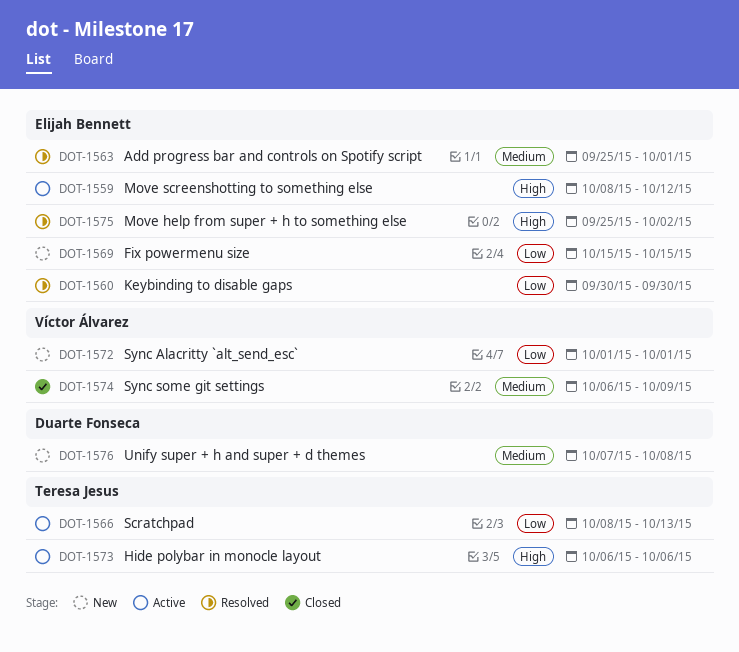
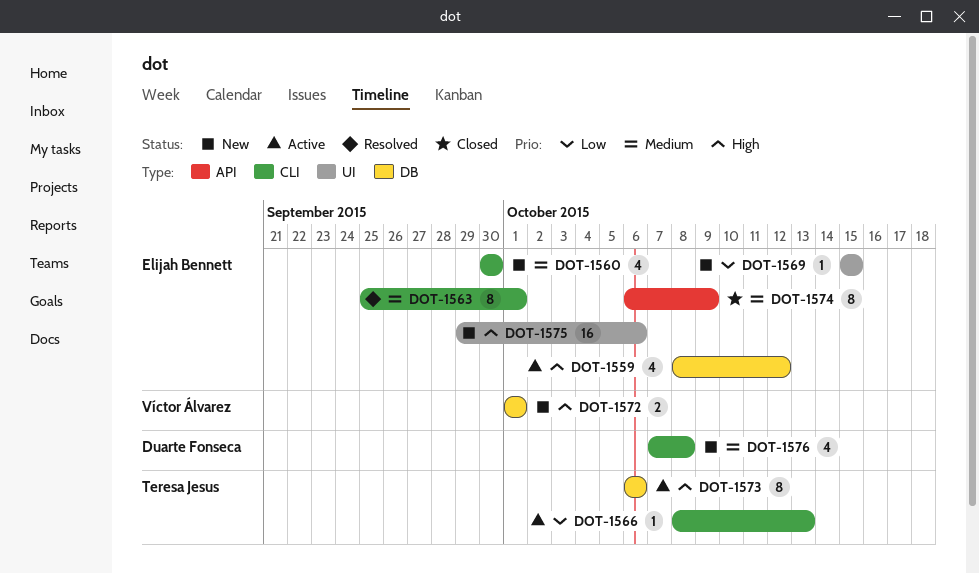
DOT-1560, status: Resolved -> New
DOT-1560, priority: Low -> Medium
DOT-1572, priority: Low -> High
DOT-1574, owner: Víctor Álvarez -> Elijah Bennett
DOT-1575, status: Resolved -> New
DOT-1575, start: Sep 25 -> Sep 29
DOT-1575, due: Oct 2 -> Oct 6

